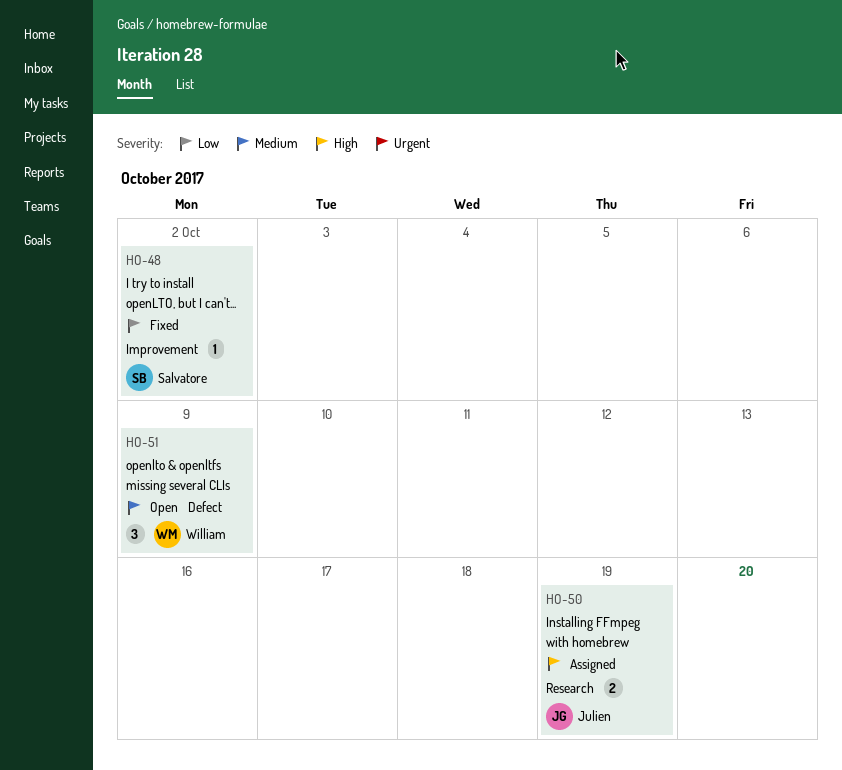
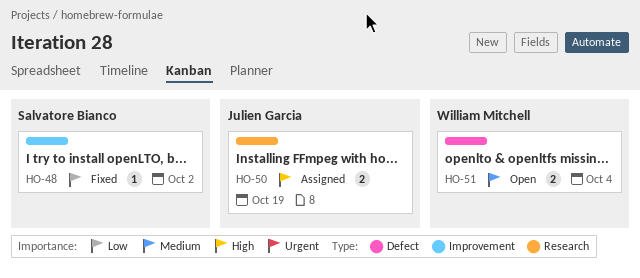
HO-51, estimate: 3 -> 2
HO-51, due: Oct 9 -> Oct 4

